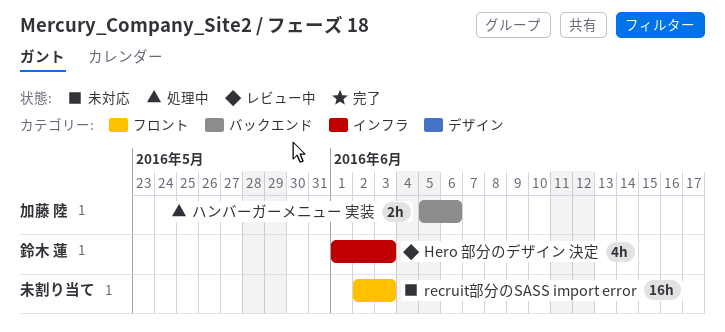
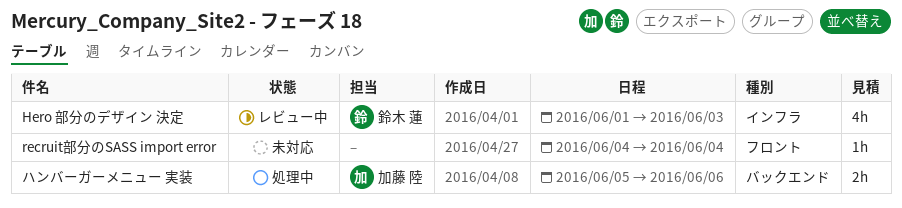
recruit部分のSASS import error, estimate: 16h -> 1h
recruit部分のSASS import error, start: Jun 2 -> Jun 4
recruit部分のSASS import error, due: Jun 3 -> Jun 4

